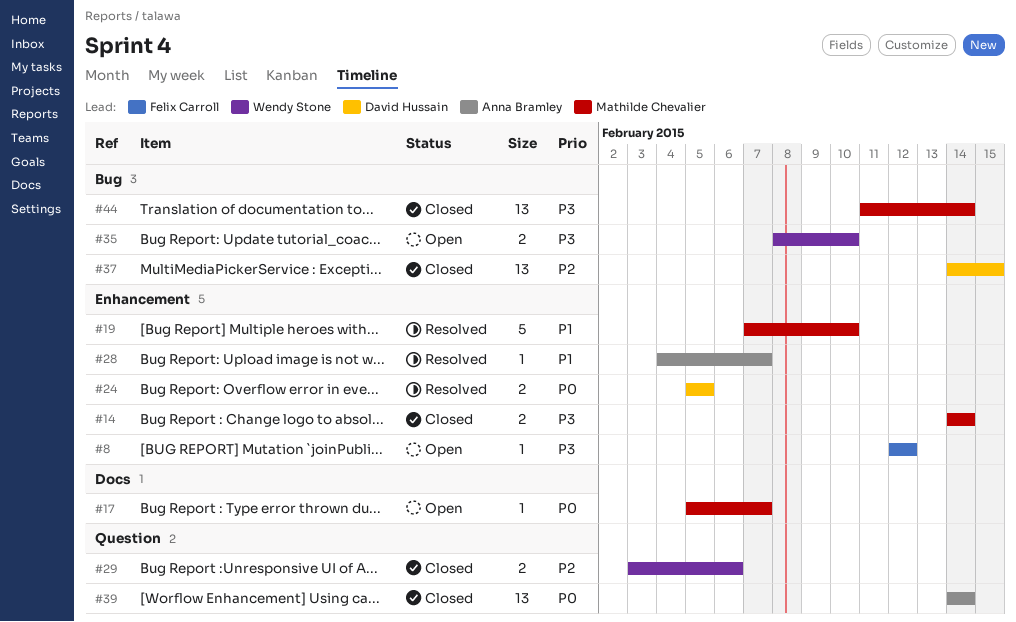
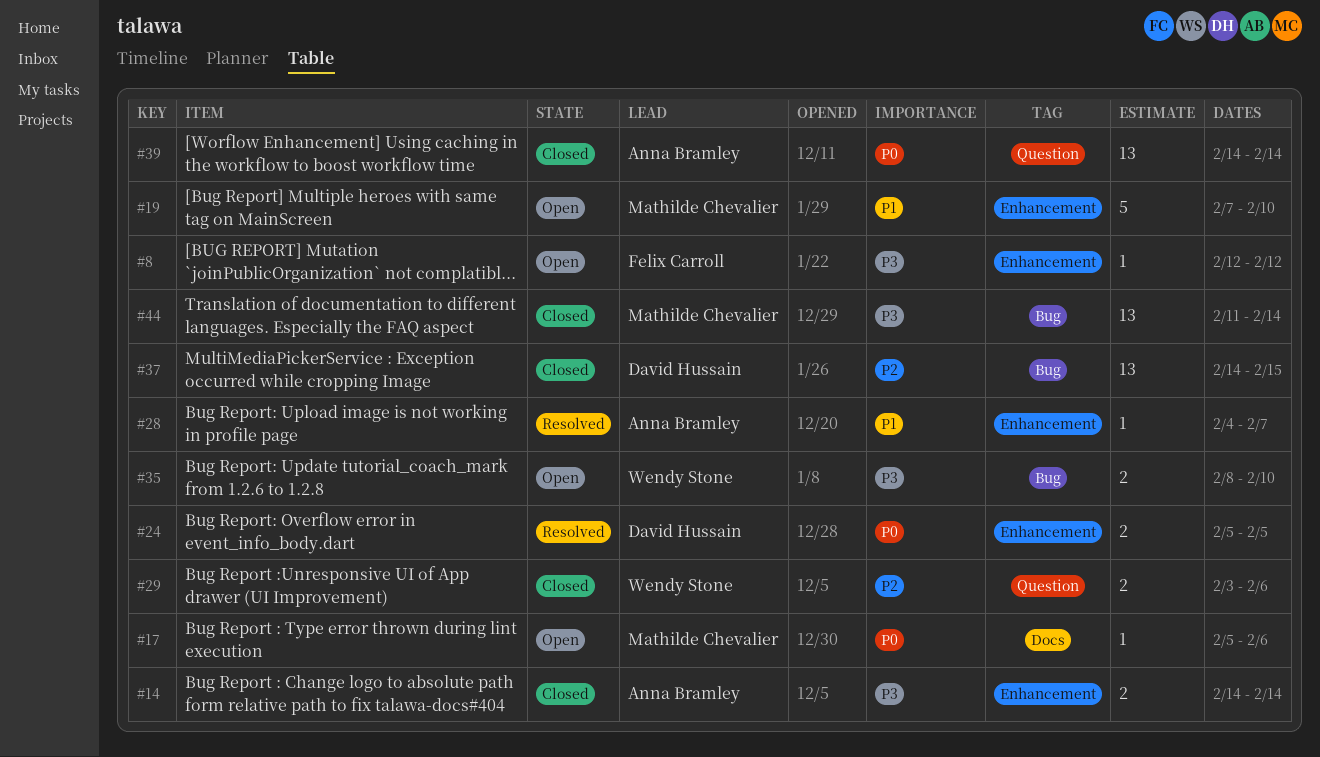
#14, owner: Mathilde Chevalier -> Anna Bramley
#17, due: Feb 7 -> Feb 6
#19, status: Resolved -> Open

